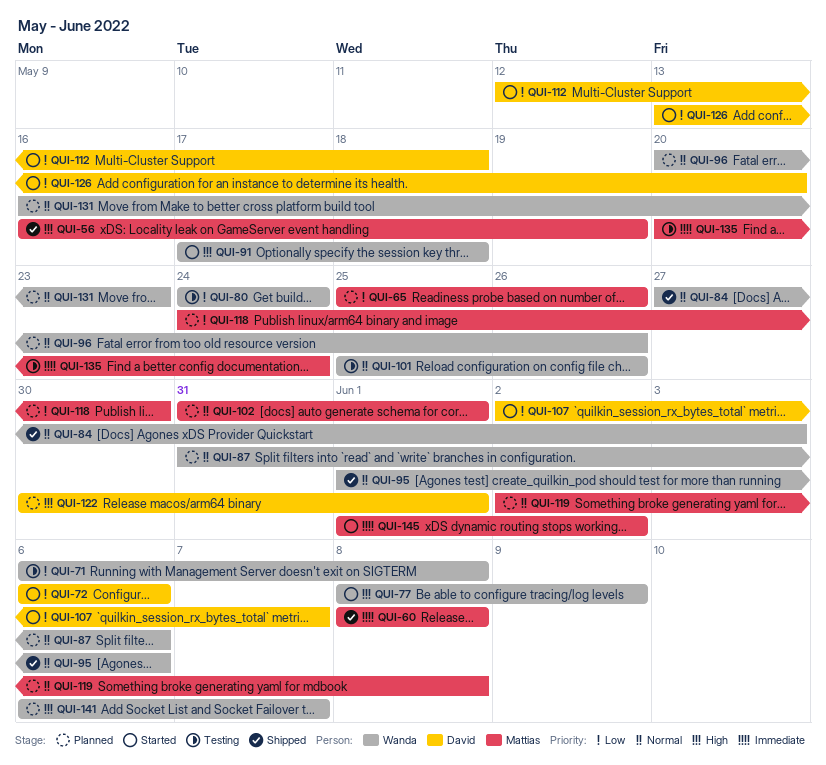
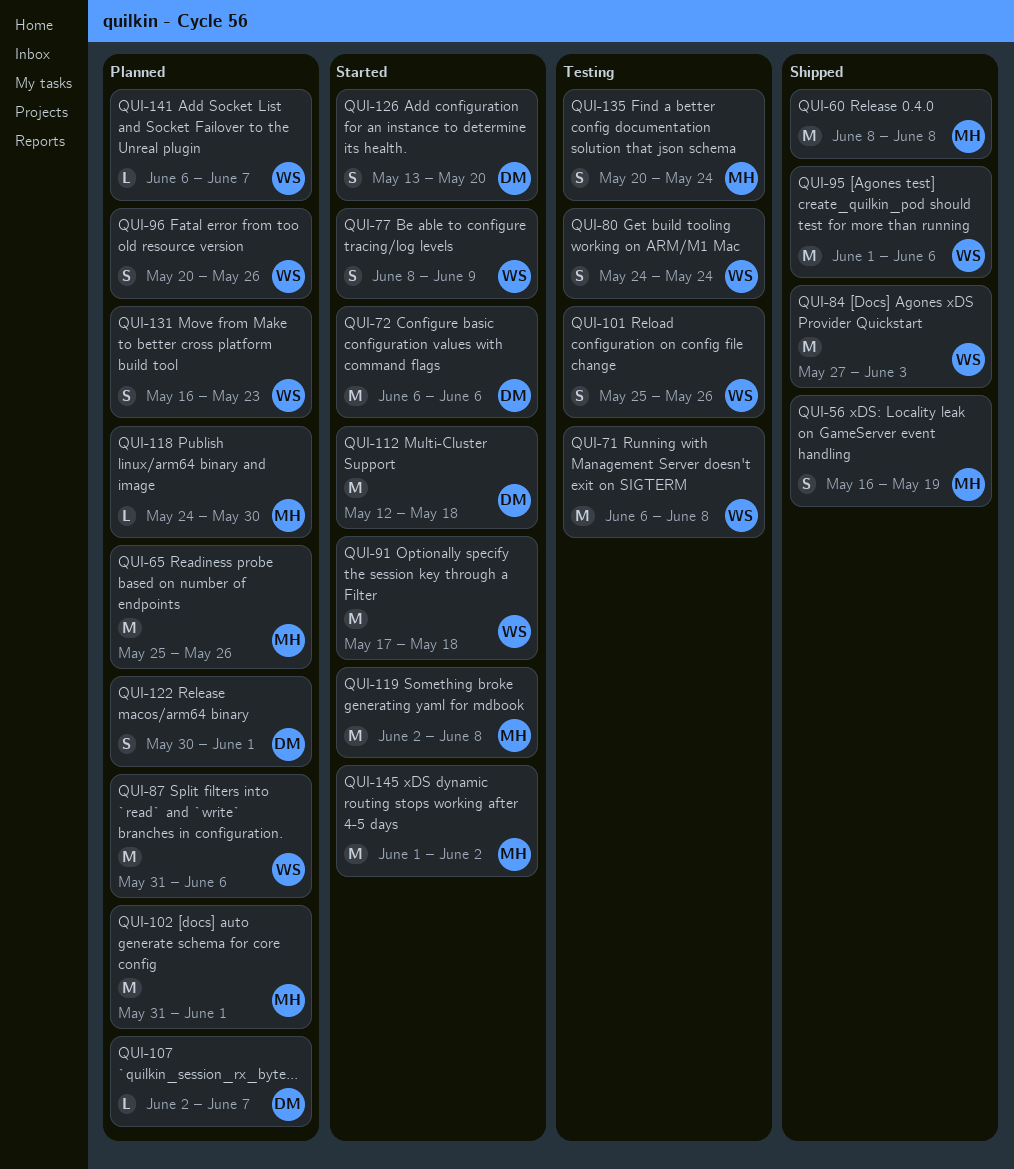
QUI-107, status: Started -> Planned
QUI-119, status: Planned -> Started

